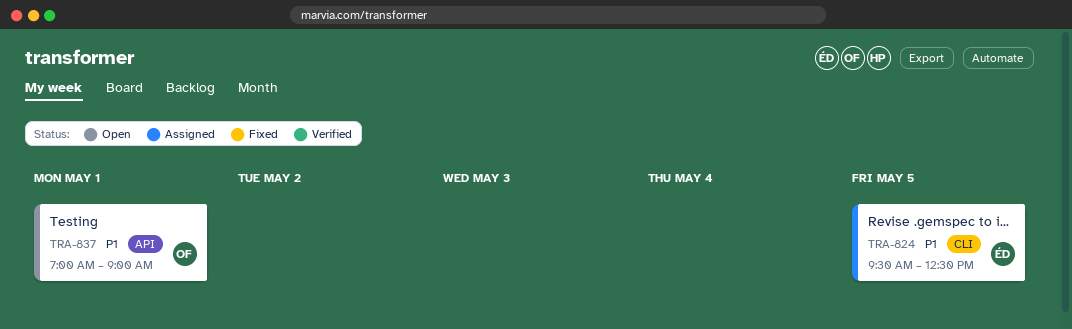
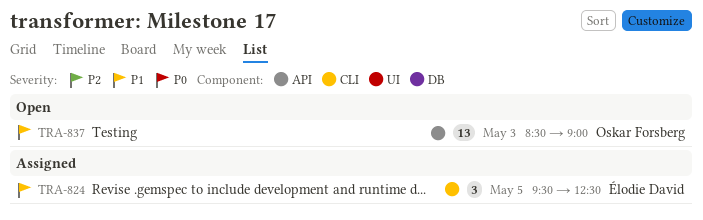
TRA-837, day: May 1 -> May 3
TRA-837, begins: 07:00 -> 08:30

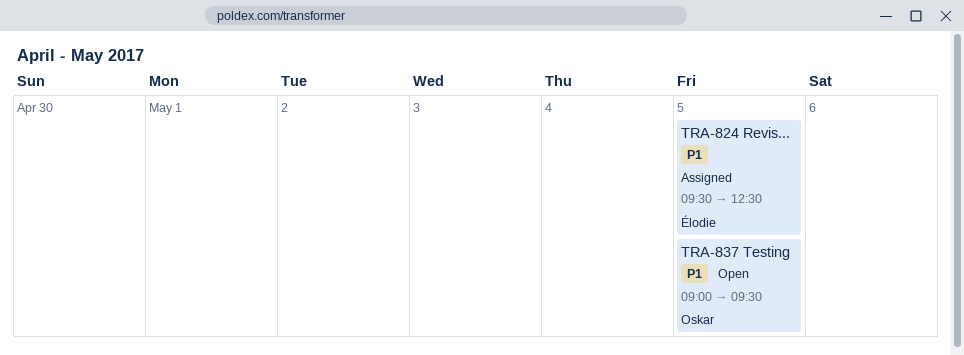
TRA-837, day: May 3 -> May 5
TRA-837, begins: 08:30 -> 09:00
TRA-837, ends: 09:00 -> 09:30

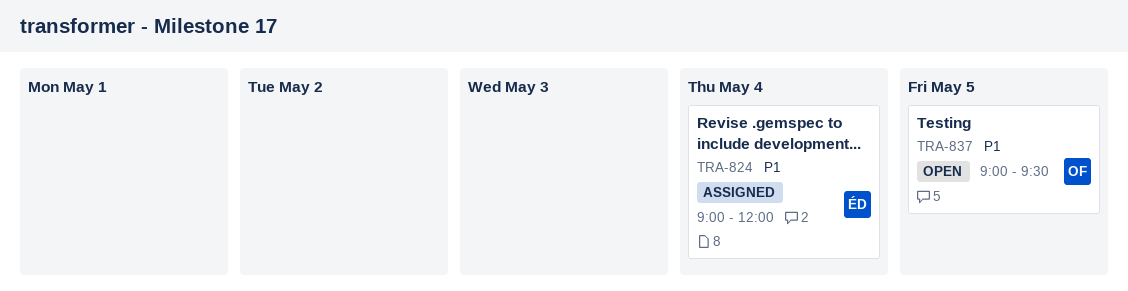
TRA-824, day: May 5 -> May 4
TRA-824, begins: 09:30 -> 09:00
TRA-824, ends: 12:30 -> 12:00

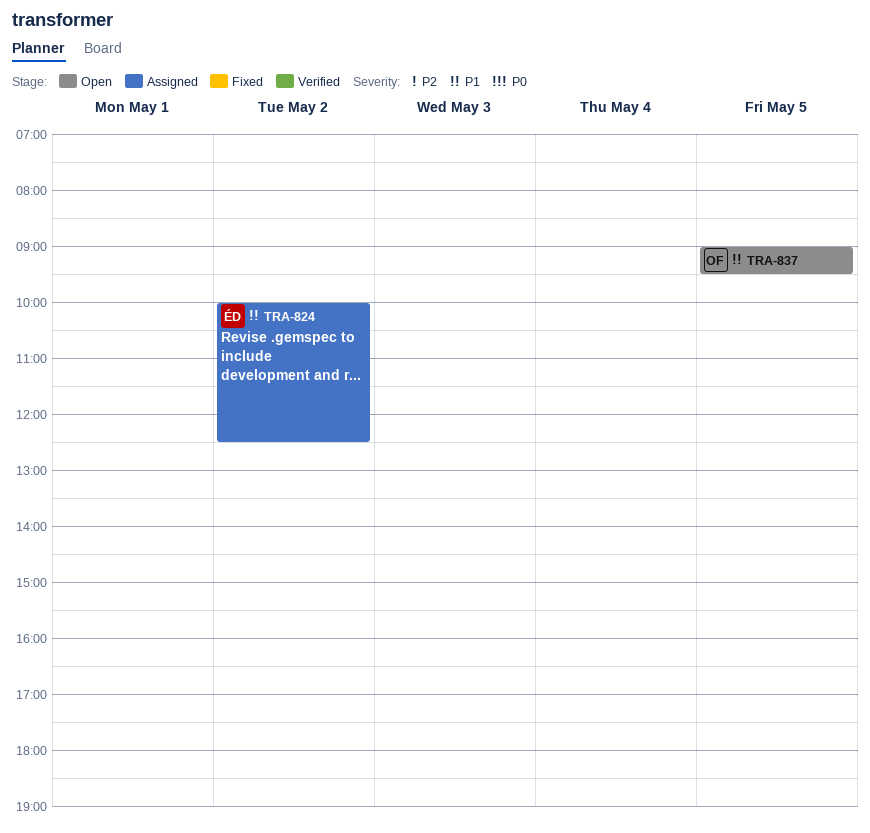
TRA-824, day: May 4 -> May 2
TRA-824, begins: 09:00 -> 10:00
TRA-824, ends: 12:00 -> 12:30

